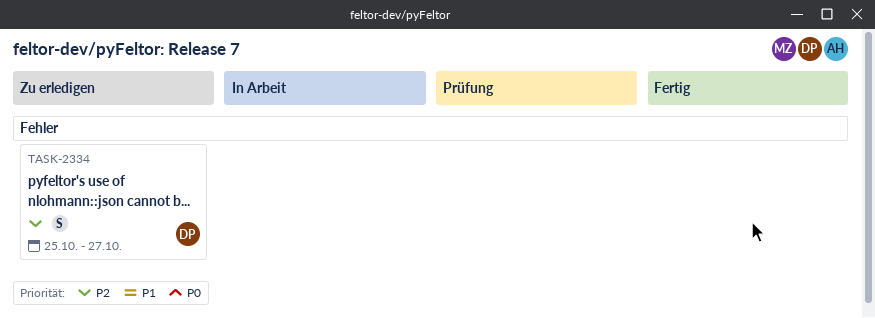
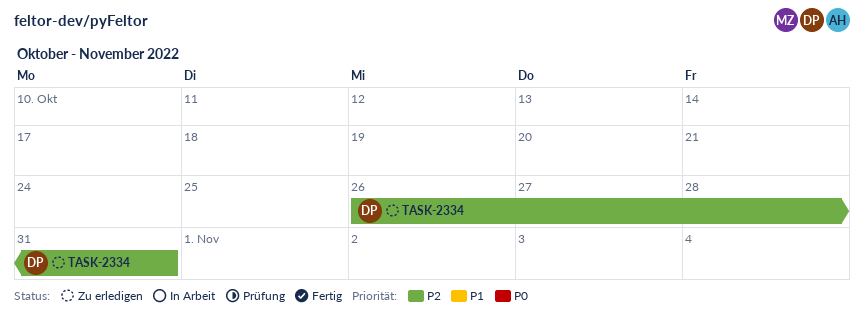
TASK-2334, start: Oct 25 -> Oct 26
TASK-2334, due: Oct 27 -> Oct 31

